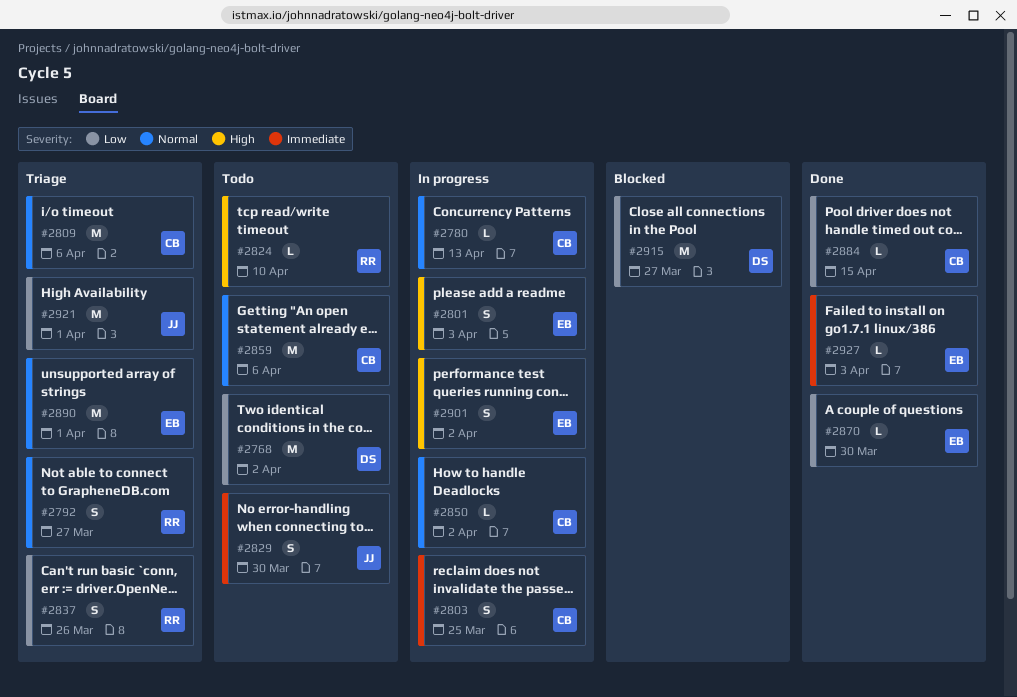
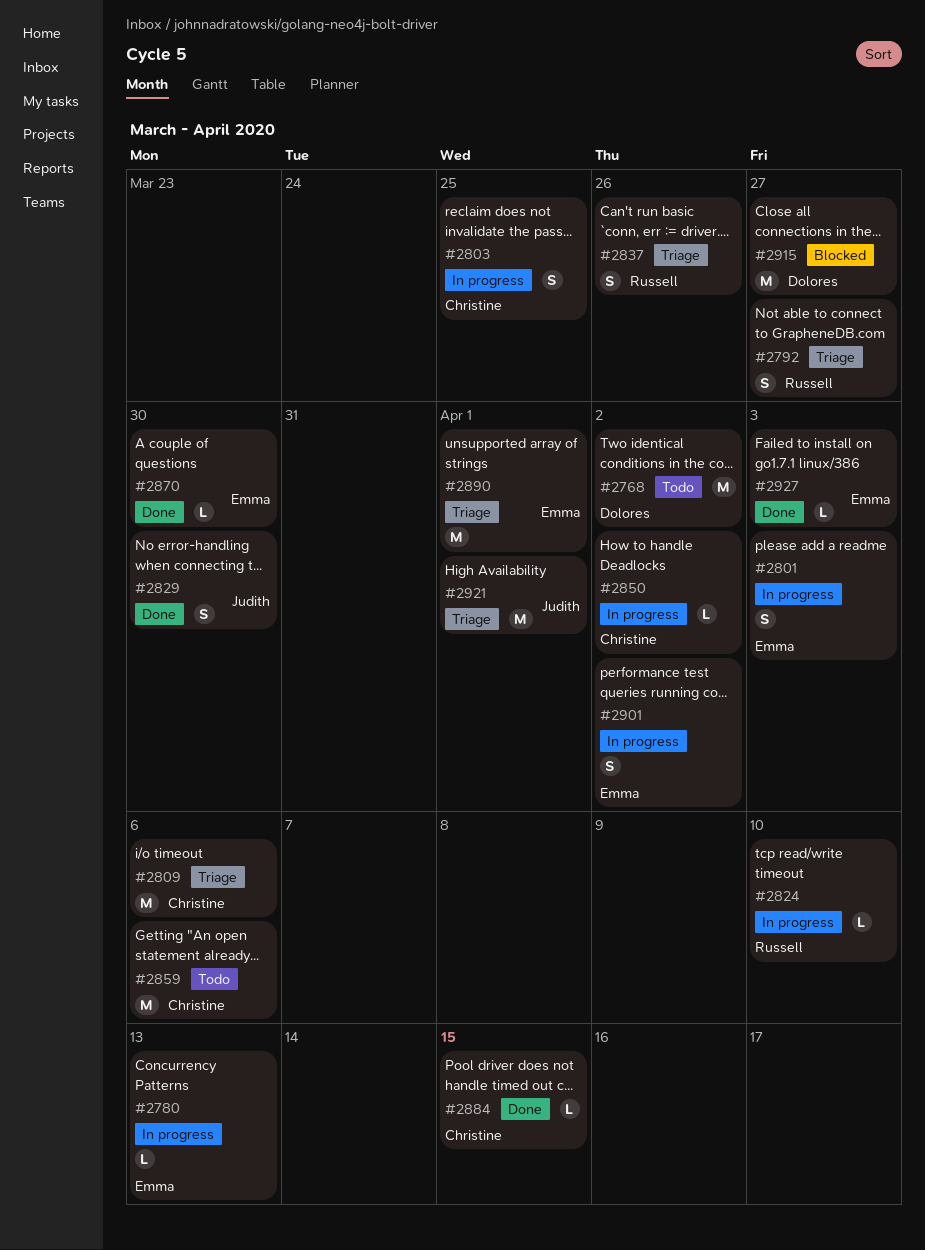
#2780, owner: Christine -> Emma
#2824, status: Todo -> In progress
#2829, status: Todo -> Done

